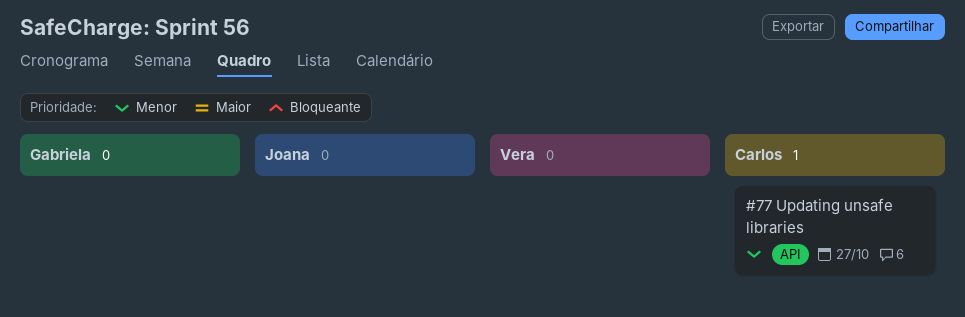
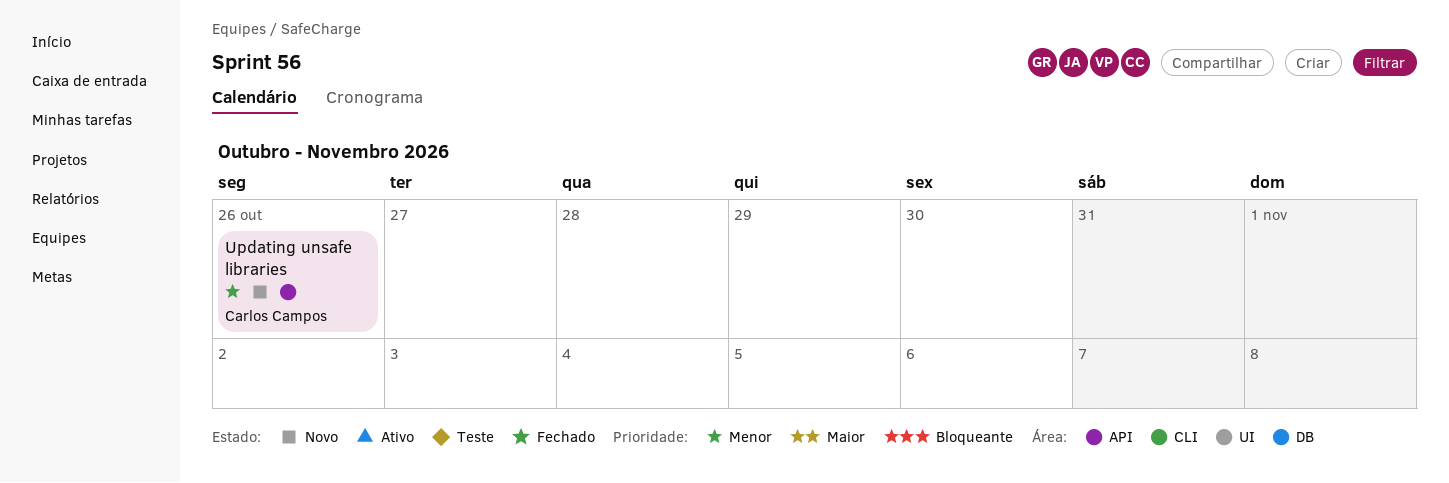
Updating unsafe libraries, due: Oct 27 -> Oct 26

